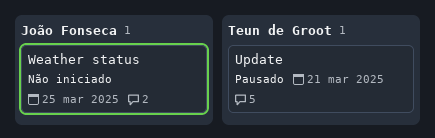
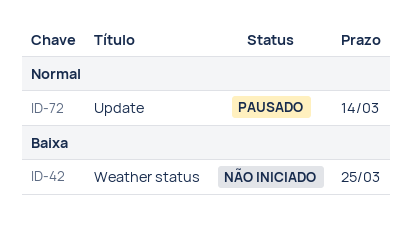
Update, due: Mar 21 -> Mar 14

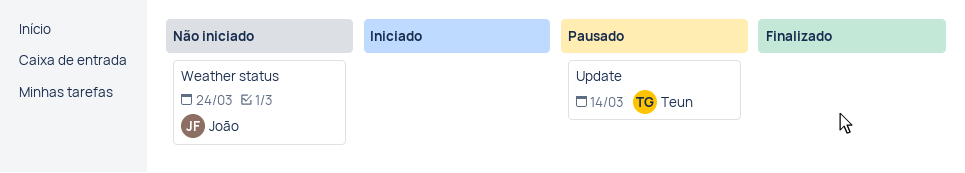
Weather status, due: Mar 25 -> Mar 24

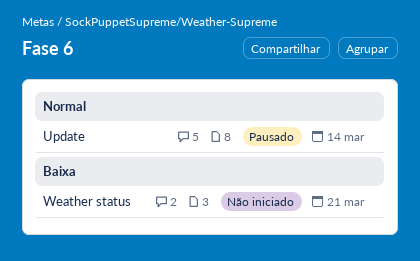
Weather status, due: Mar 24 -> Mar 21

